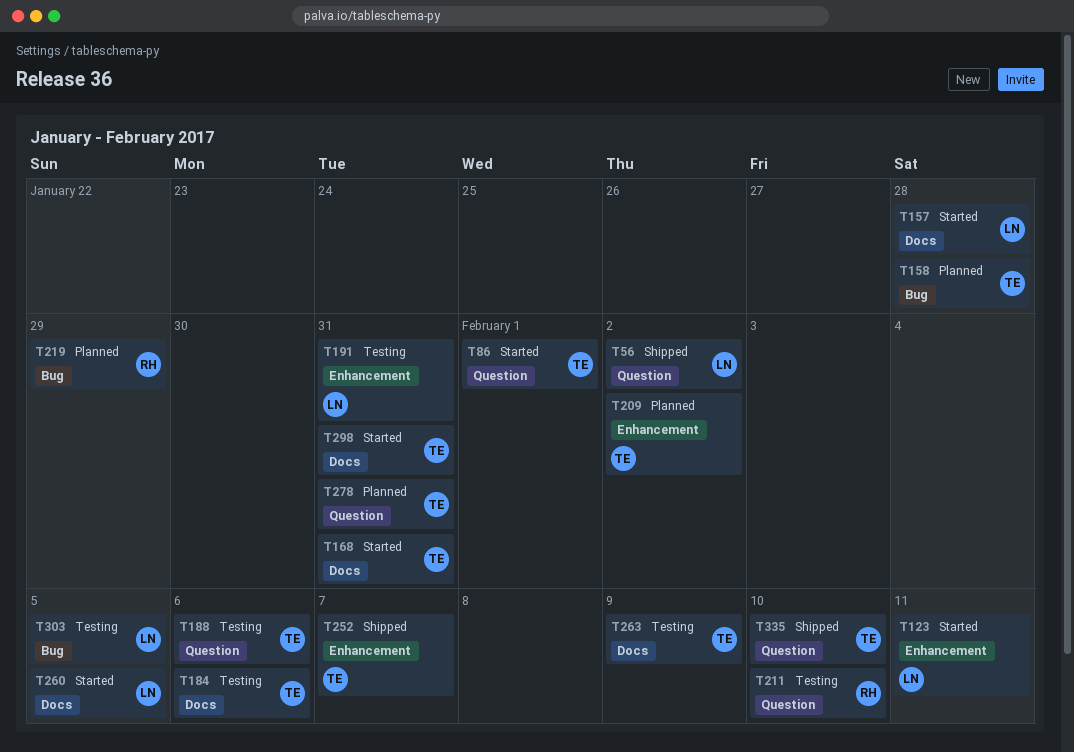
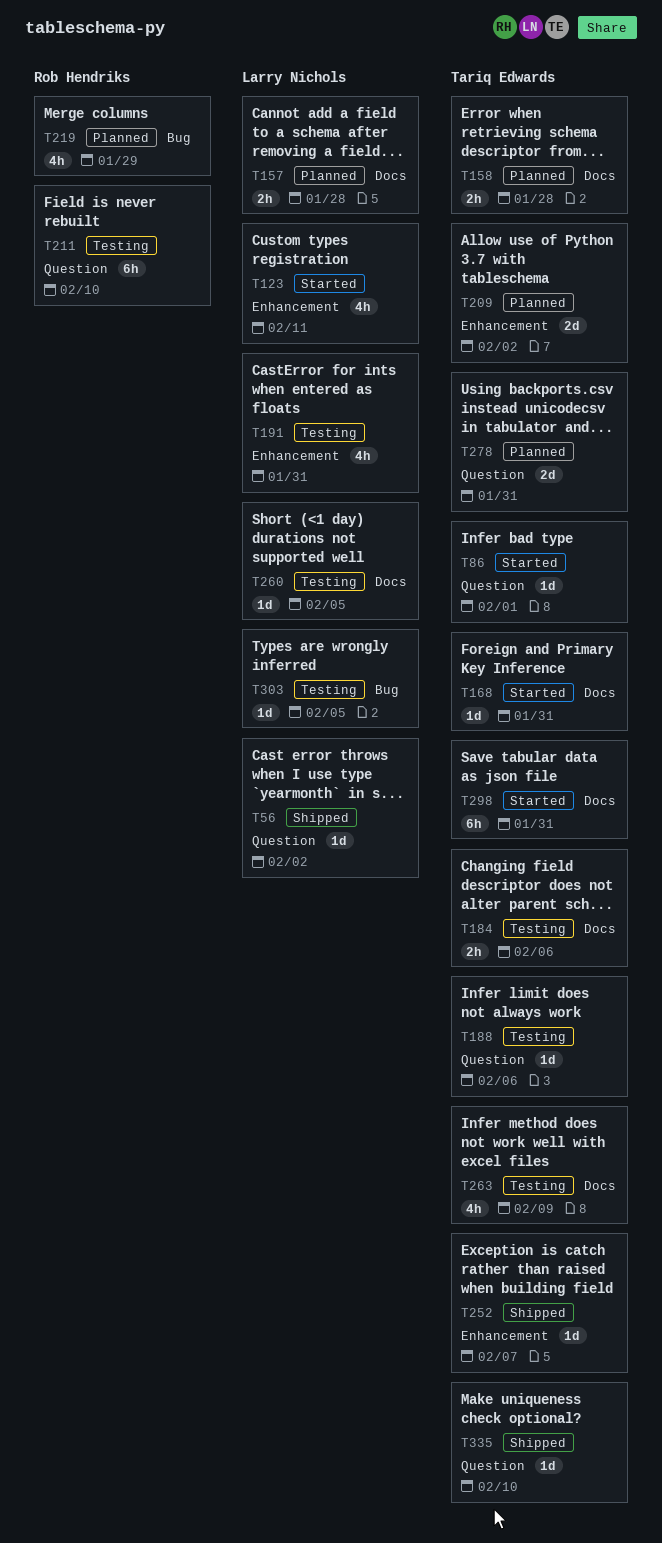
T157, status: Started -> Planned
T158, label: Bug -> Docs
T260, status: Started -> Testing

